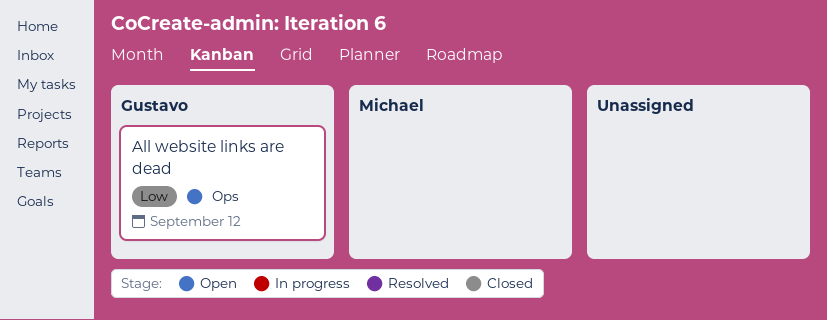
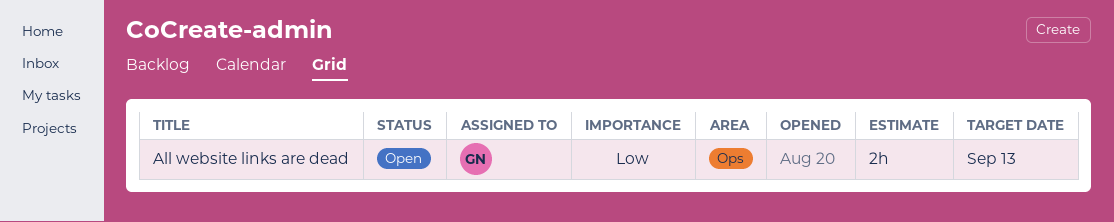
All website links are dead, due: Sep 12 -> Sep 13

